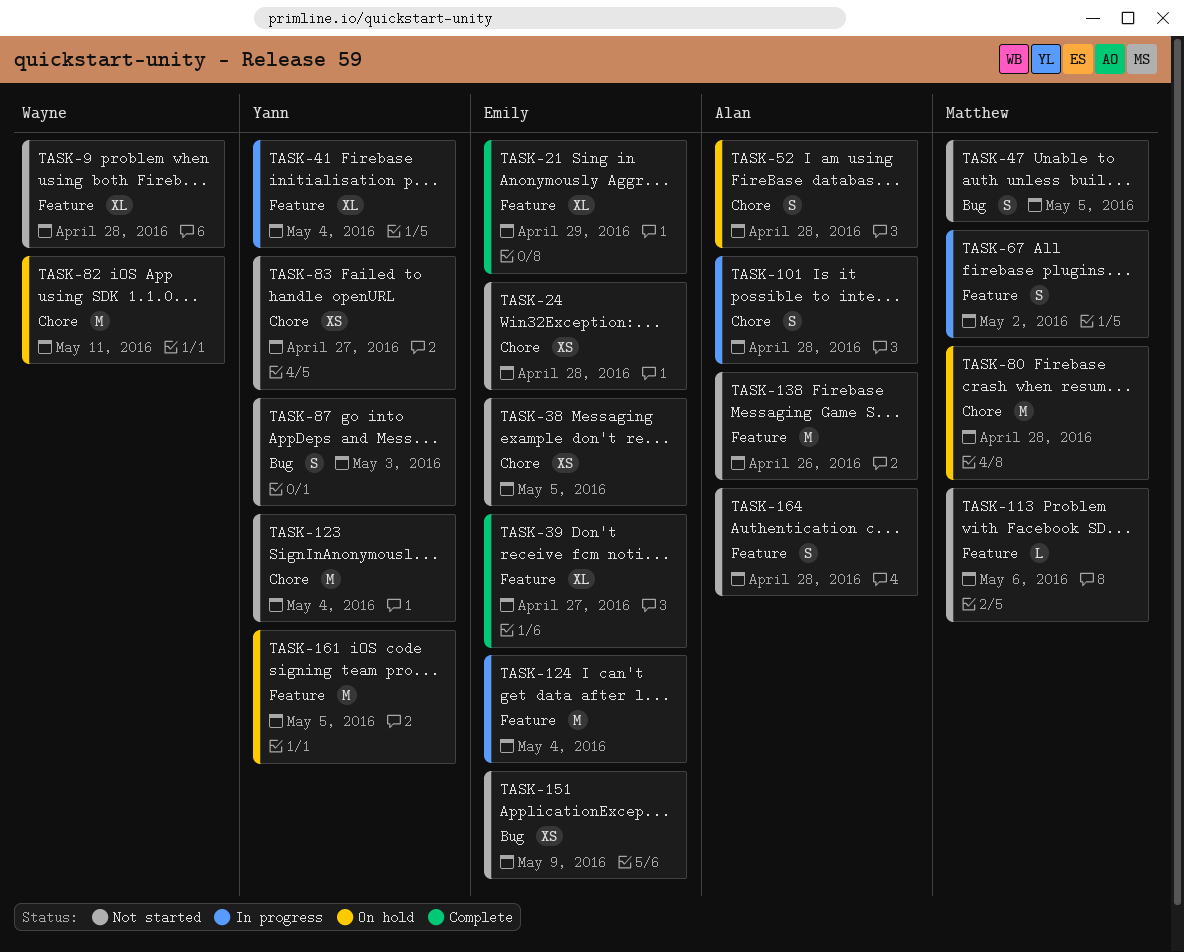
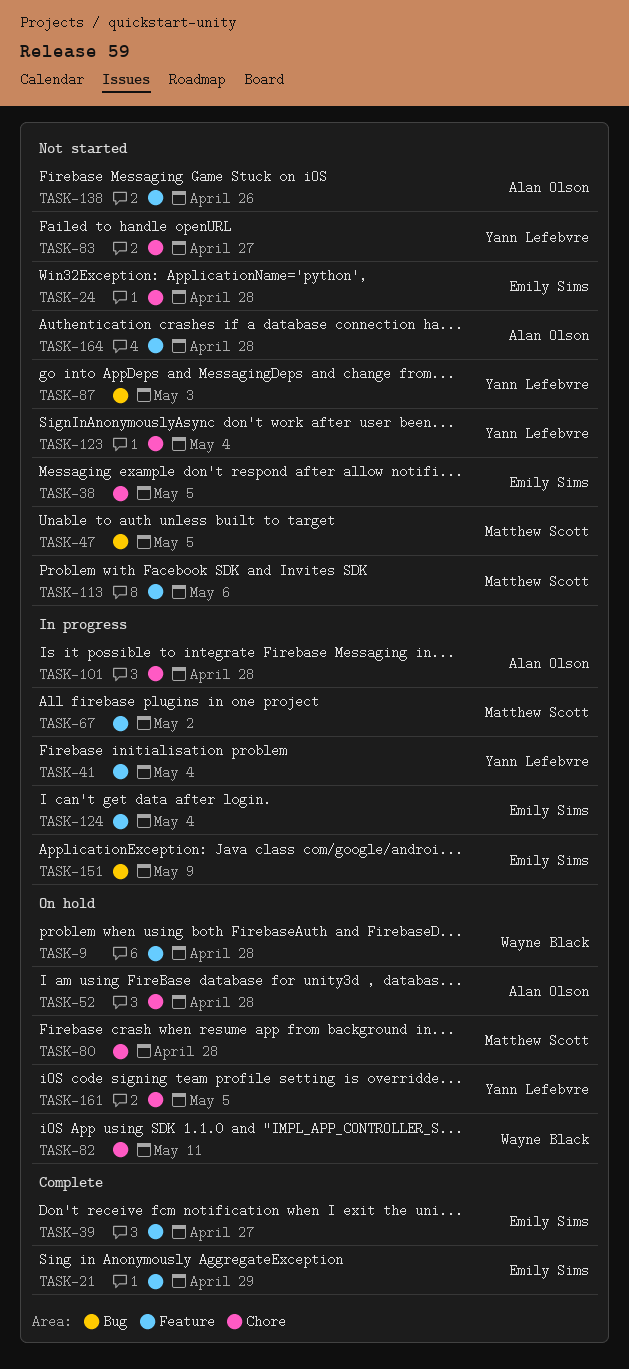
TASK-9, status: Not started -> On hold
TASK-151, status: Not started -> In progress
TASK-161, label: Feature -> Chore

